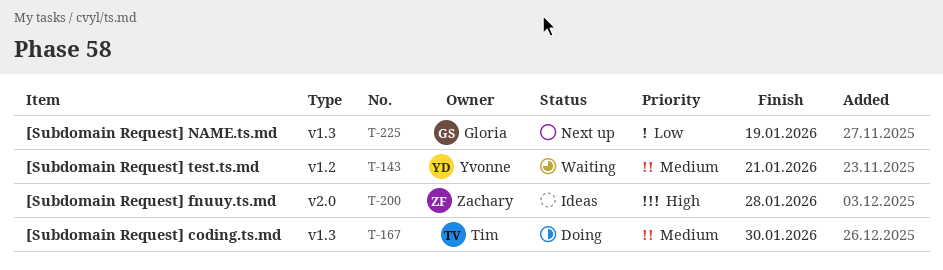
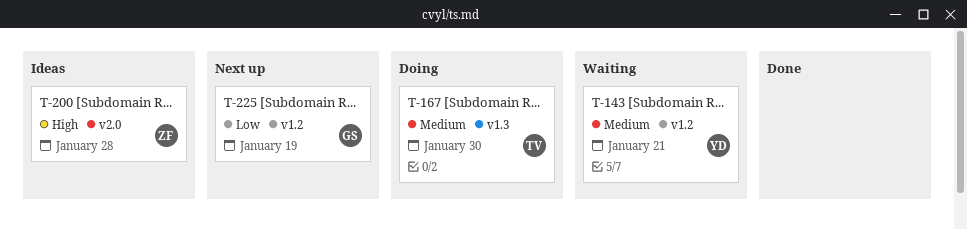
T-225, label: v1.3 -> v1.2

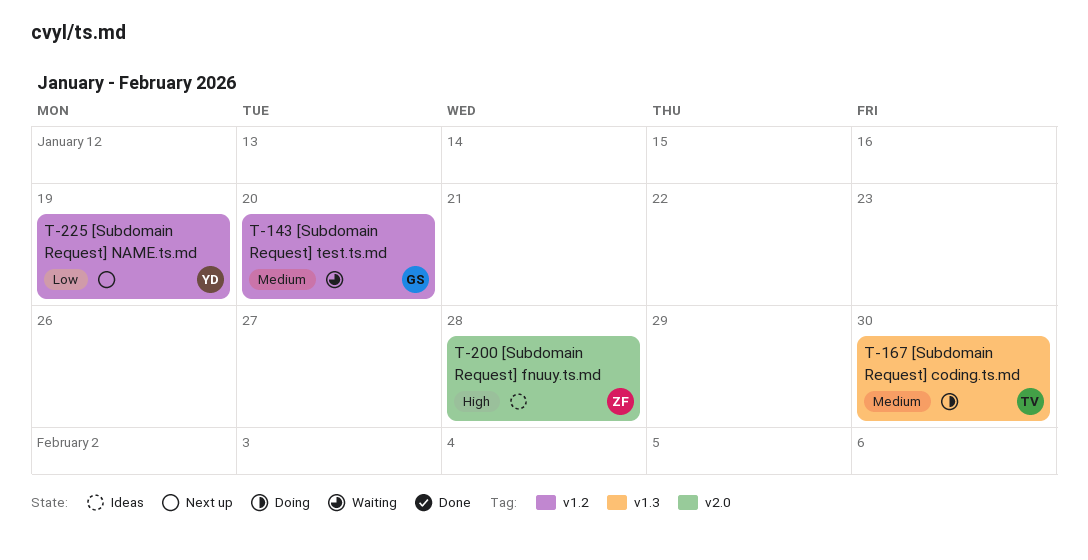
T-143, owner: YD -> GS
T-143, due: Jan 21 -> Jan 20
T-225, owner: GS -> YD

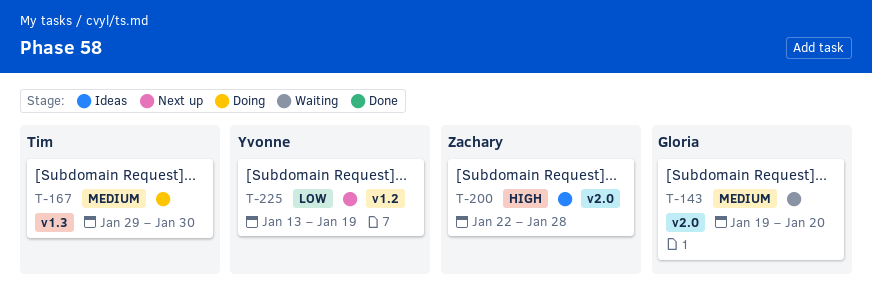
T-143, label: v1.2 -> v2.0

